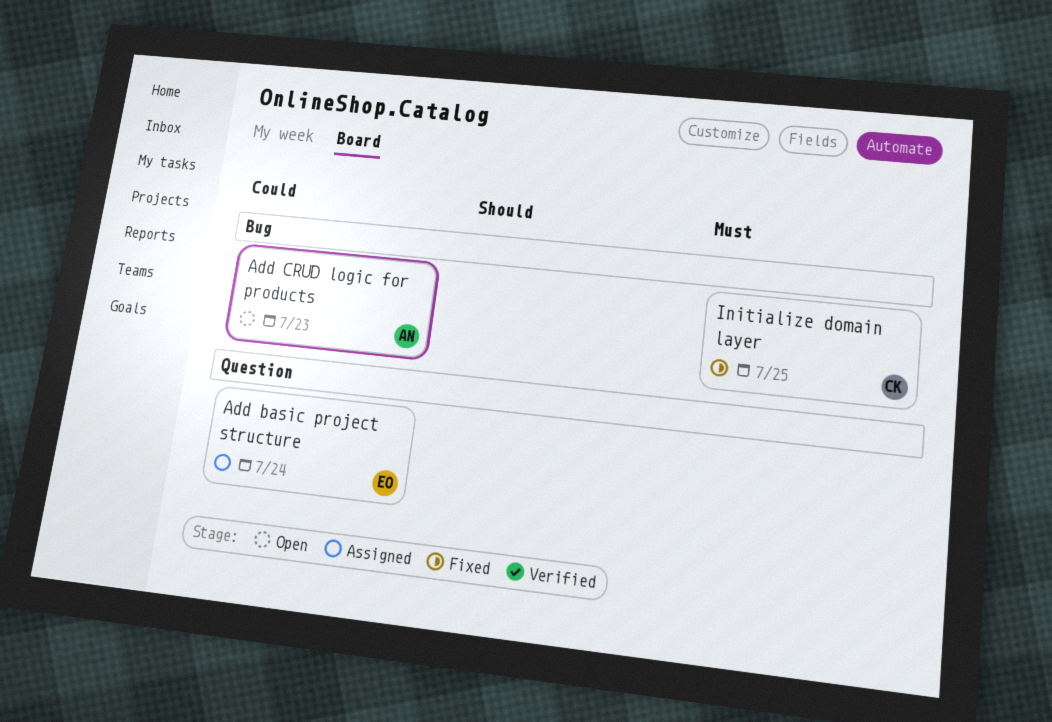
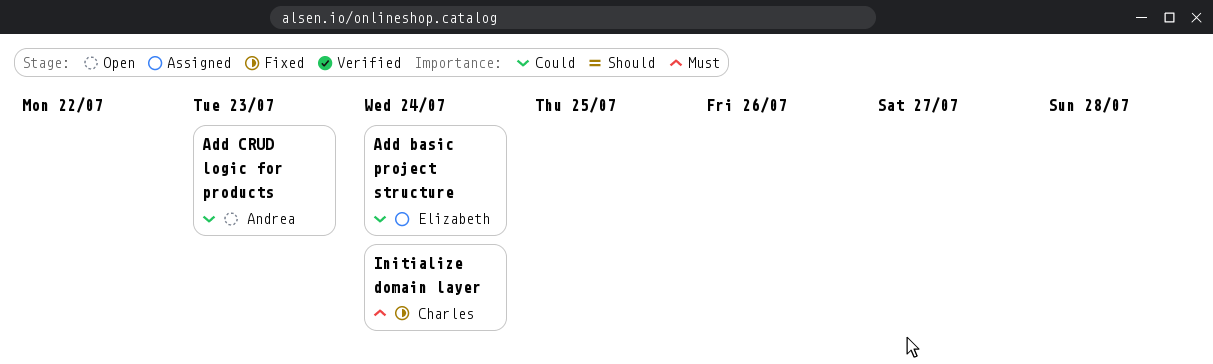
Initialize domain layer, due: Jul 25 -> Jul 24

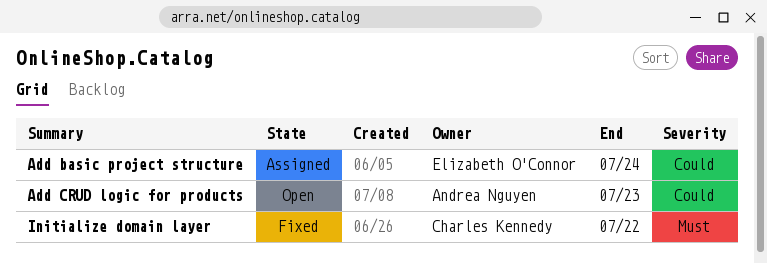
Initialize domain layer, due: Jul 24 -> Jul 22

